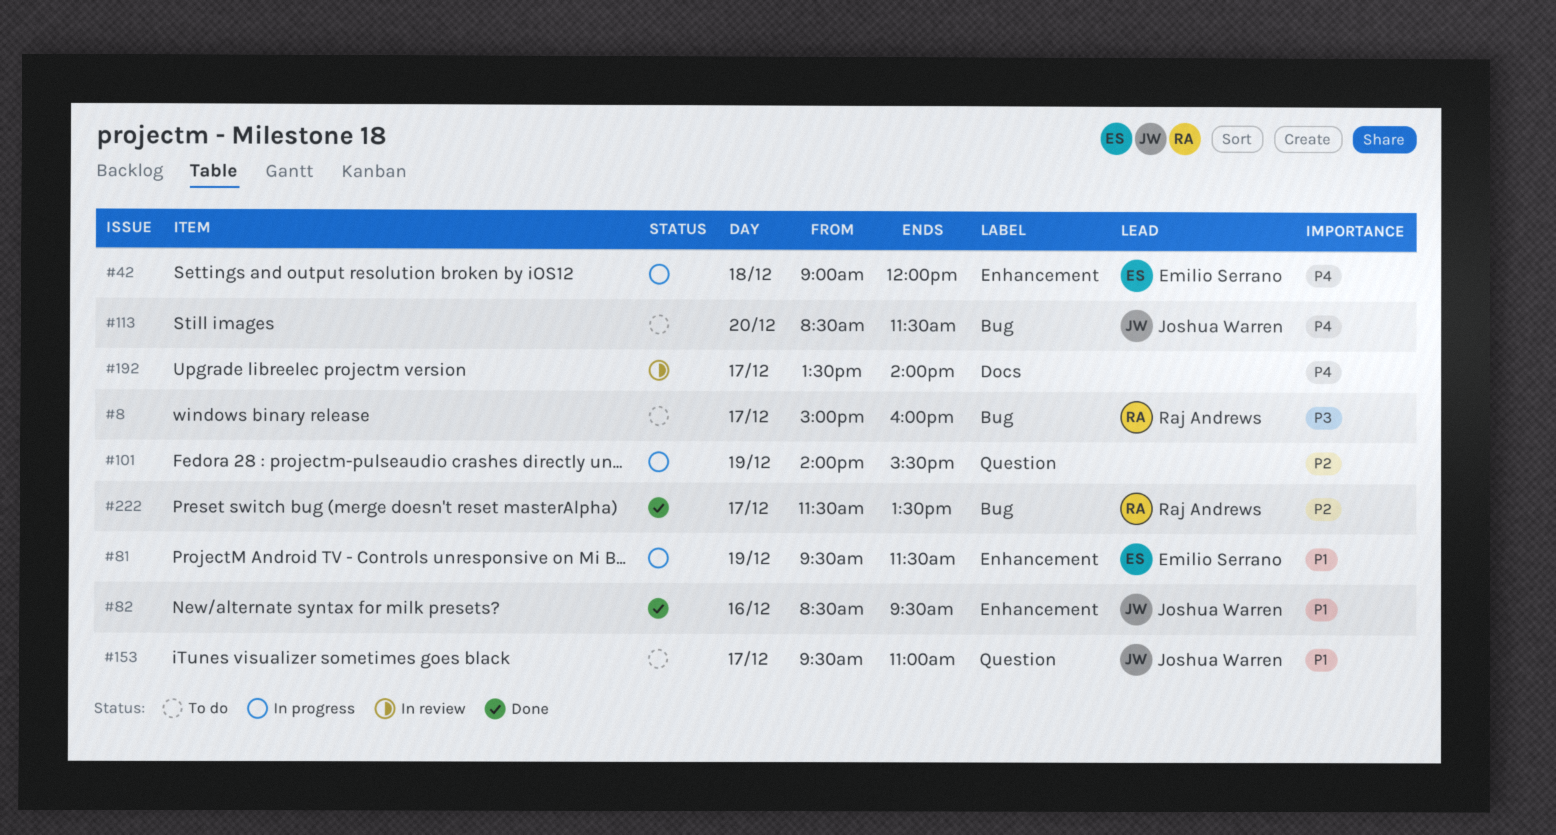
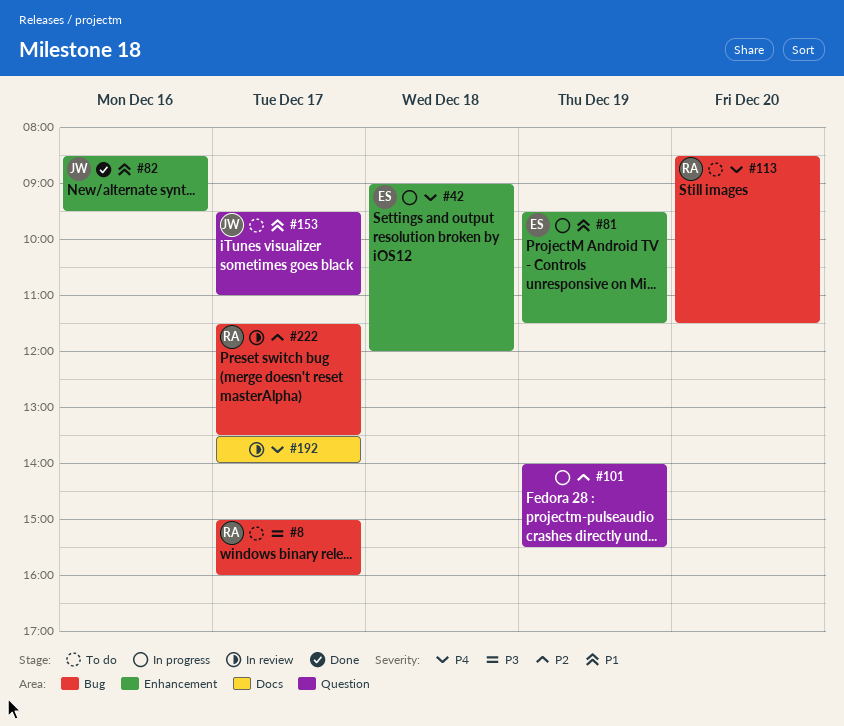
#113, owner: Joshua Warren -> Raj Andrews
#222, status: Done -> In review

